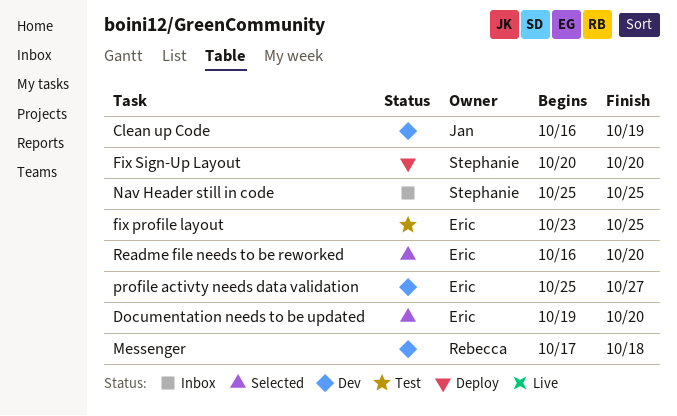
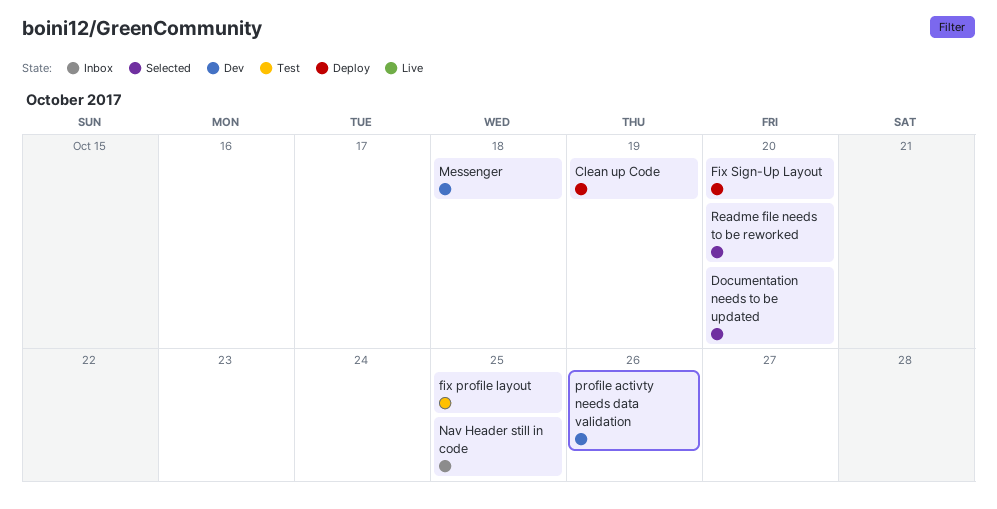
Clean up Code, status: Dev -> Deploy
profile activty needs data validation, due: Oct 27 -> Oct 26

